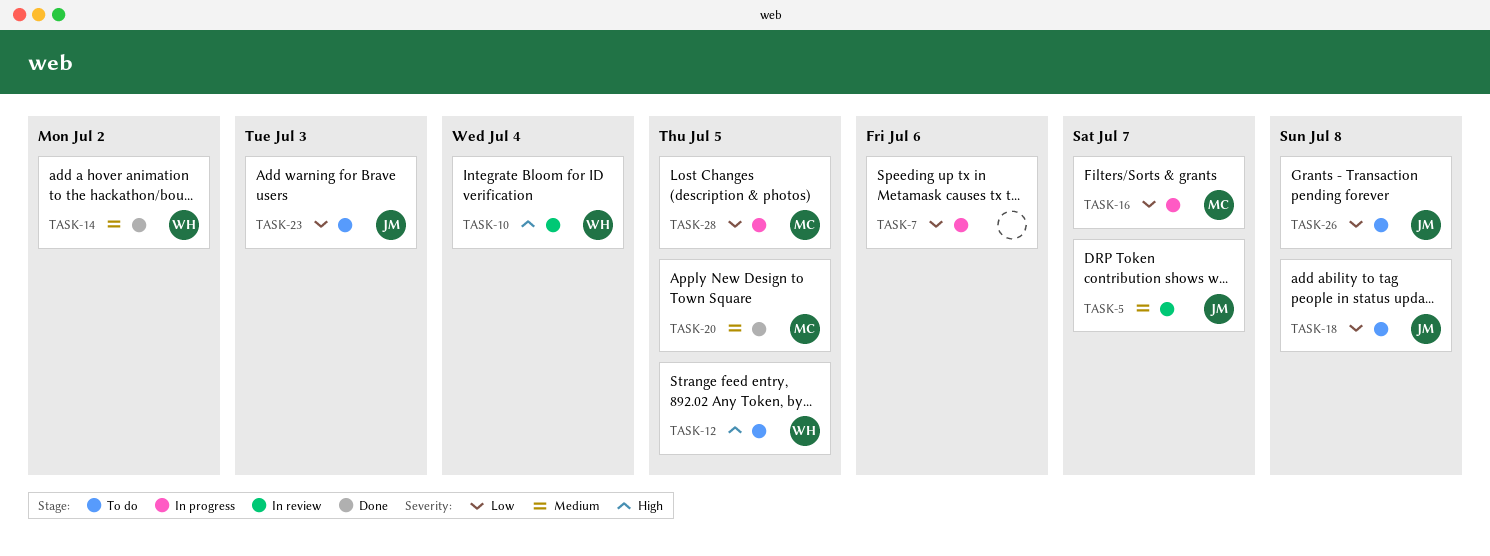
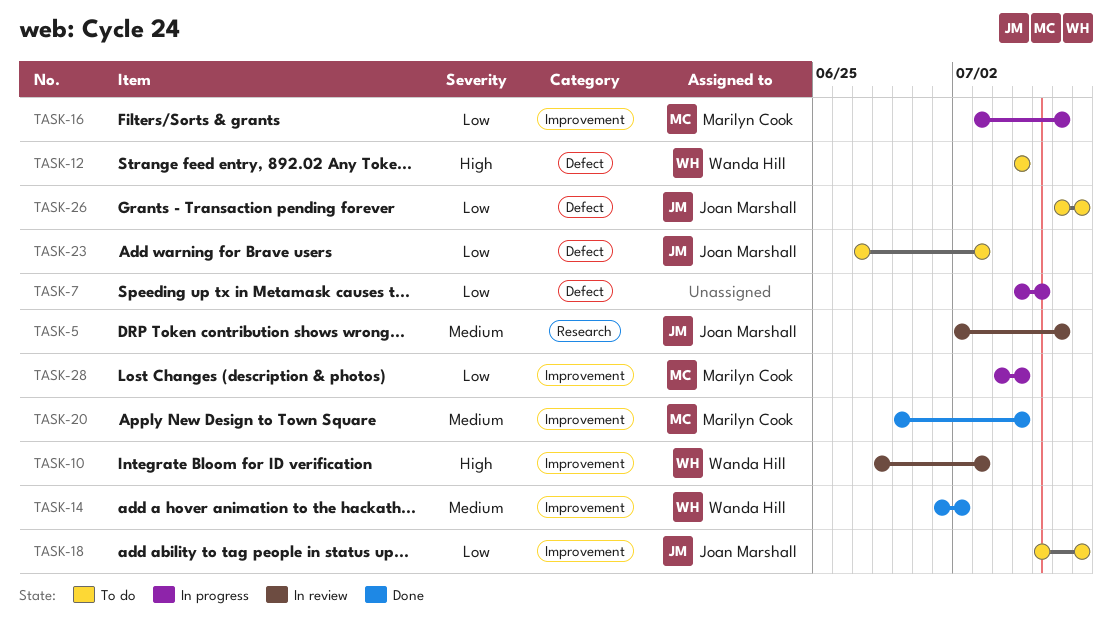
TASK-10, due: Jul 4 -> Jul 3

